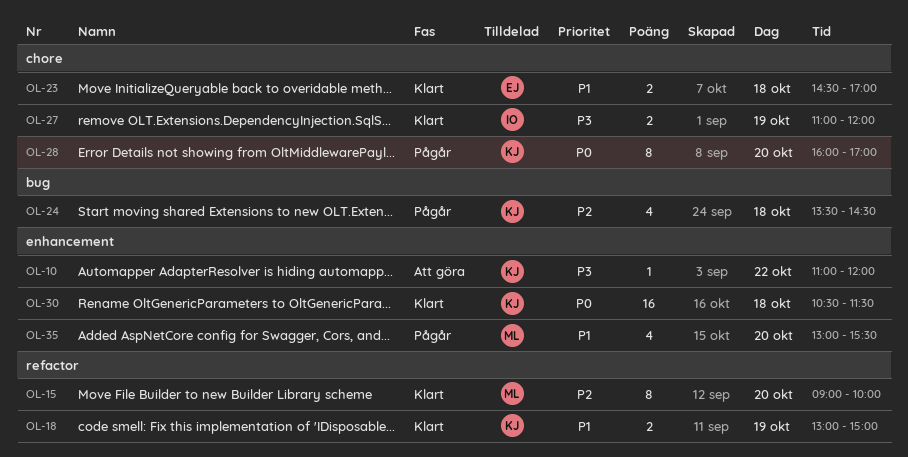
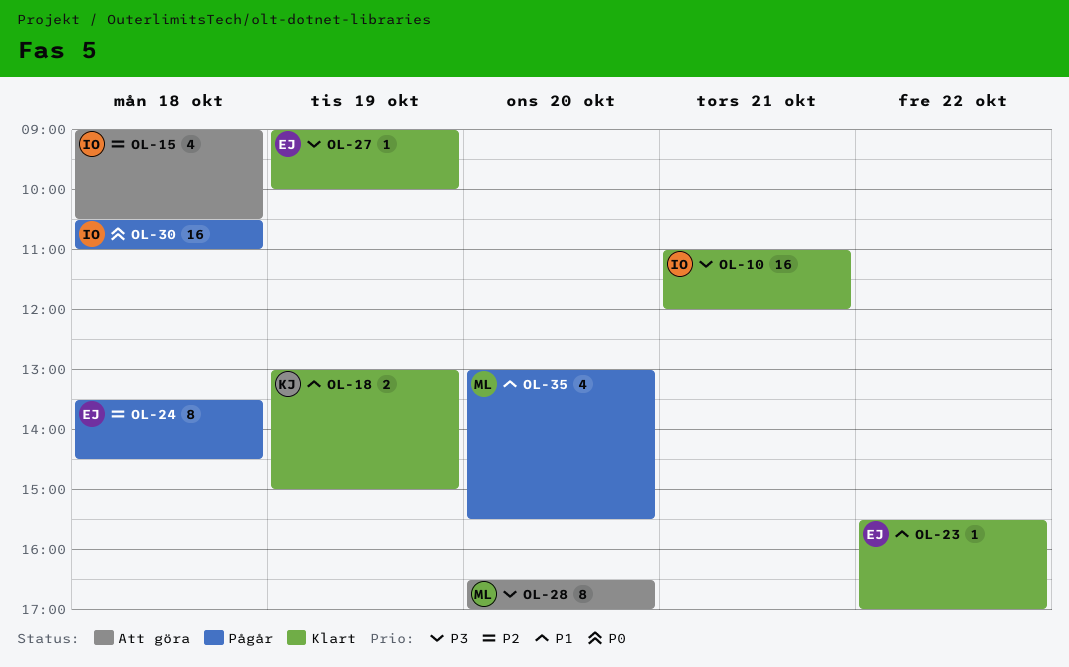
OL-10, status: Att göra -> Klart
OL-10, owner: KJ -> IO
OL-10, estimate: 1 -> 16
OL-10, day: Oct 22 -> Oct 21
OL-15, status: Klart -> Att göra
OL-15, owner: ML -> IO
OL-15, estimate: 8 -> 4
OL-15, day: Oct 20 -> Oct 18
OL-15, ends: 10:00 -> 10:30
OL-23, estimate: 2 -> 1
OL-23, day: Oct 18 -> Oct 22
OL-23, begins: 14:30 -> 15:30
OL-24, owner: KJ -> EJ
OL-24, estimate: 4 -> 8
OL-27, owner: IO -> EJ
OL-27, estimate: 2 -> 1
OL-27, begins: 11:00 -> 09:00
OL-27, ends: 12:00 -> 10:00
OL-28, status: Pågår -> Att göra
OL-28, owner: KJ -> ML
OL-28, priority: P0 -> P3
OL-28, begins: 16:00 -> 16:30
OL-30, status: Klart -> Pågår
OL-30, owner: KJ -> IO
OL-30, ends: 11:30 -> 11:00

